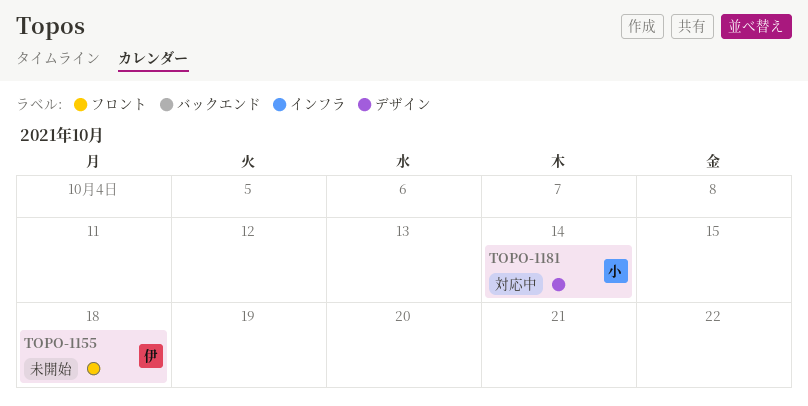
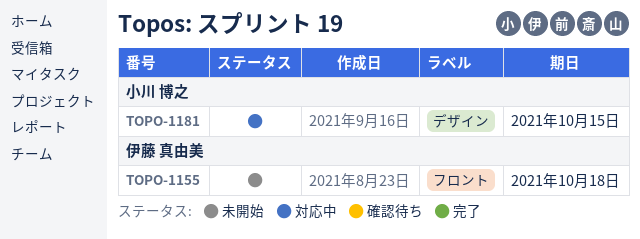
TOPO-1181, due: Oct 14 -> Oct 15

